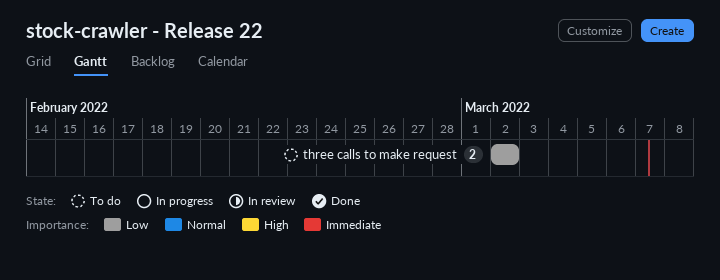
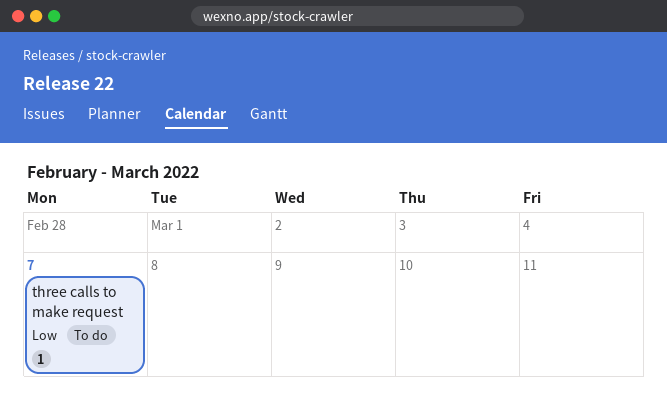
three calls to make request, estimate: 2 -> 1
three calls to make request, due: Mar 2 -> Mar 7

